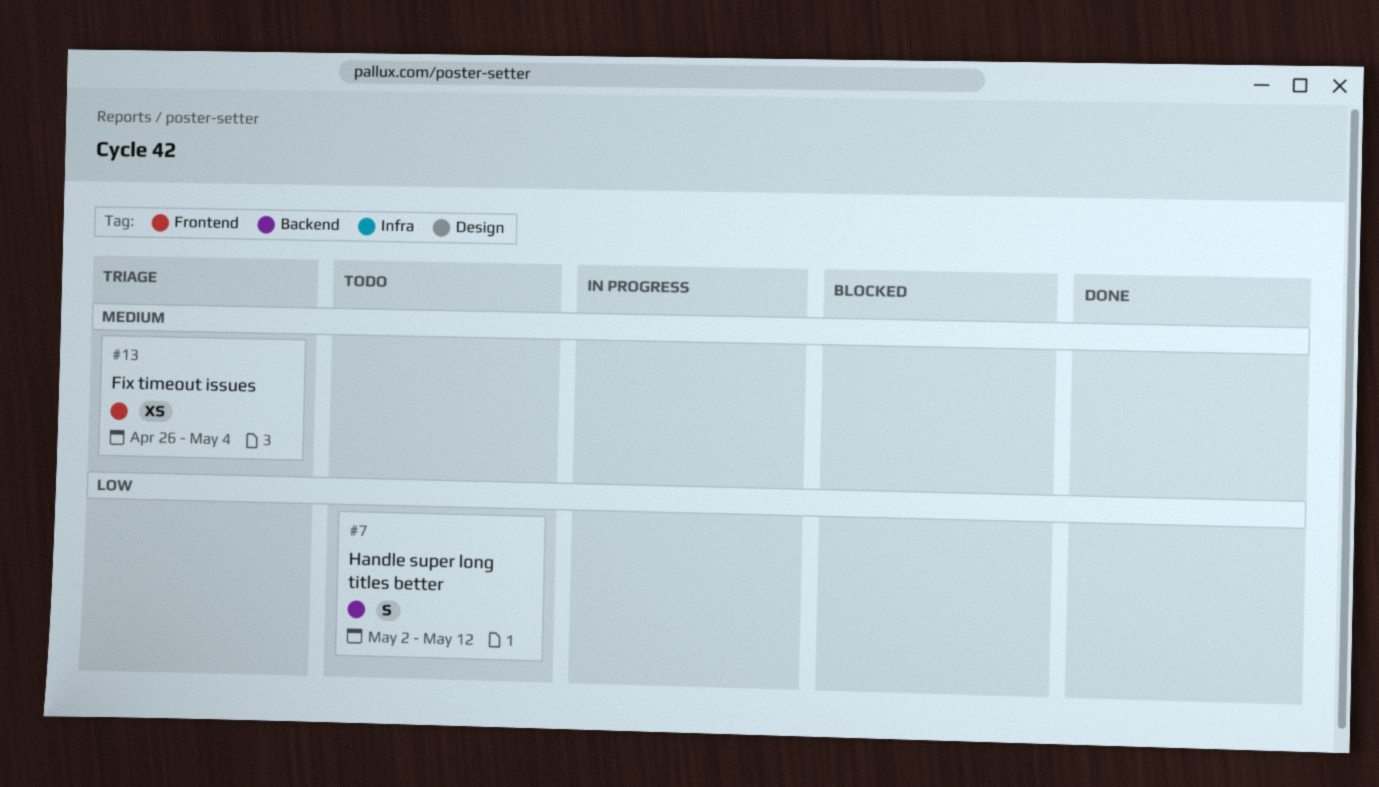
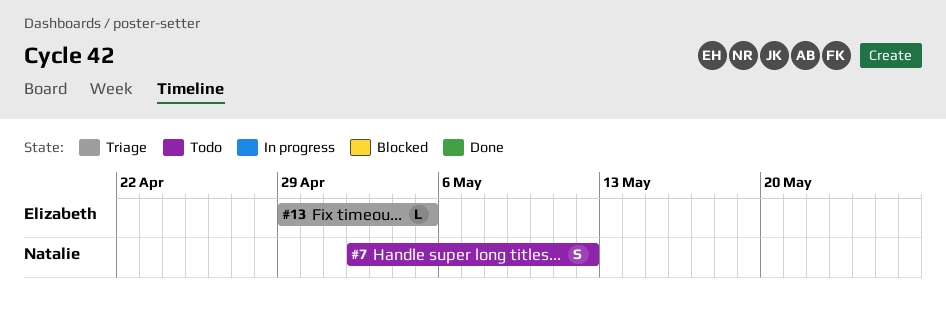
#13, estimate: XS -> L
#13, start: Apr 26 -> Apr 29
#13, due: May 4 -> May 5

